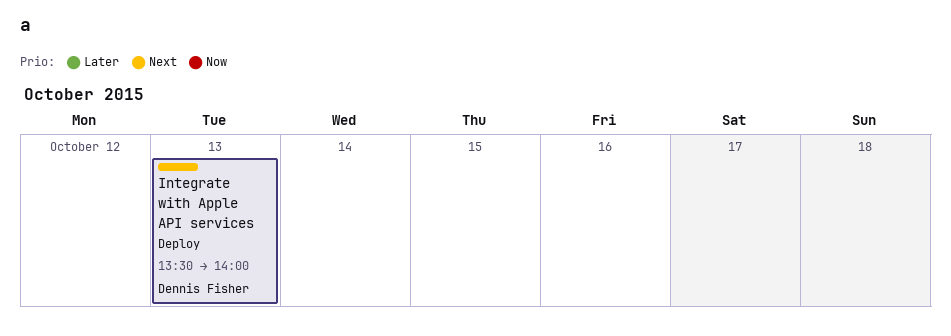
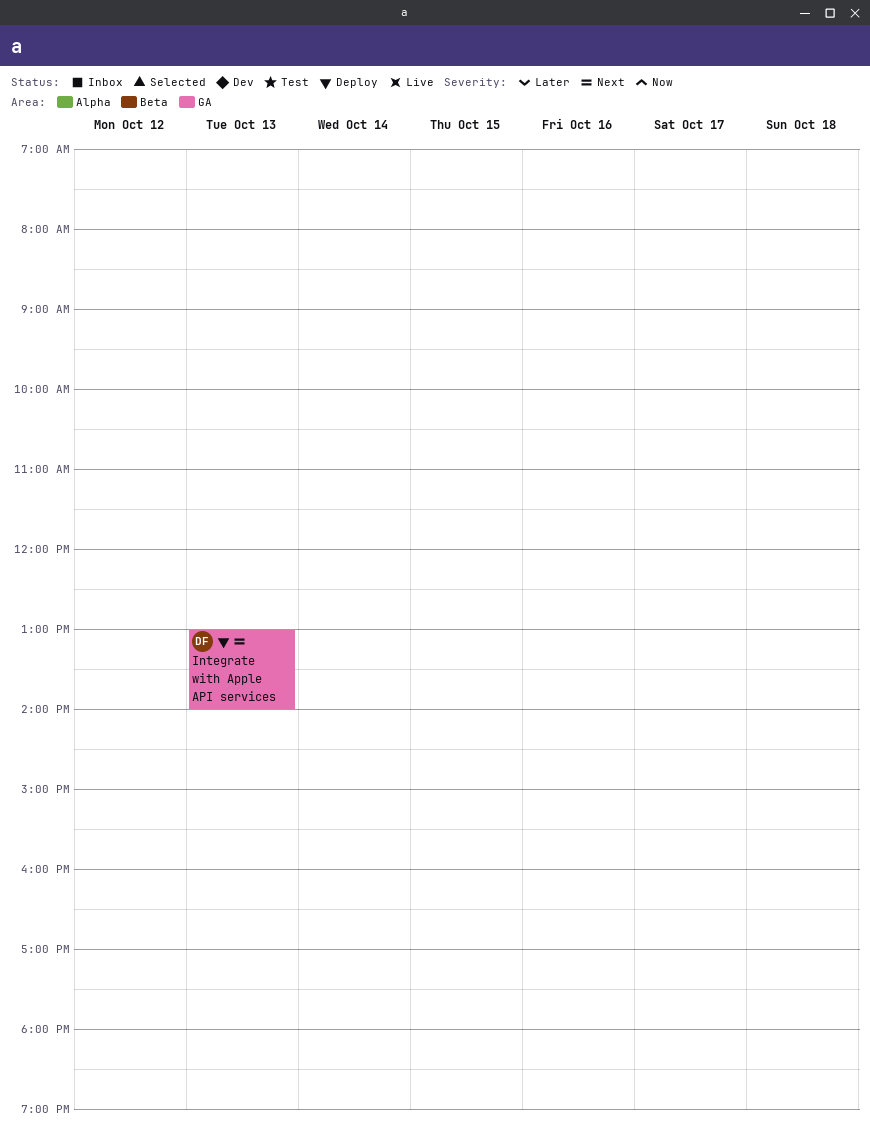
Integrate with Apple API services, begins: 13:30 -> 13:00

